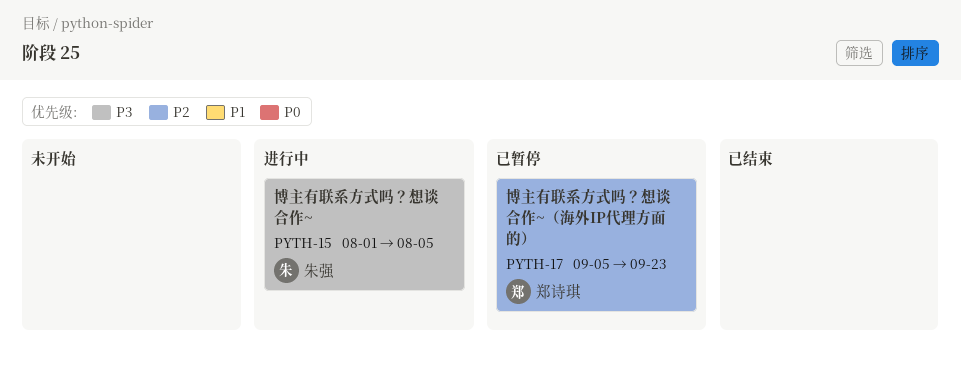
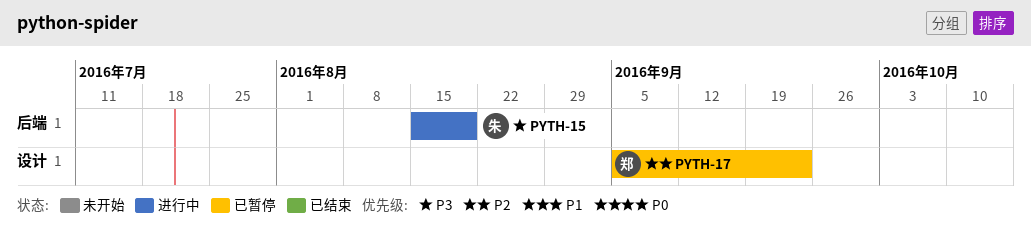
PYTH-15, start: Aug 1 -> Aug 15
PYTH-15, due: Aug 5 -> Aug 19

